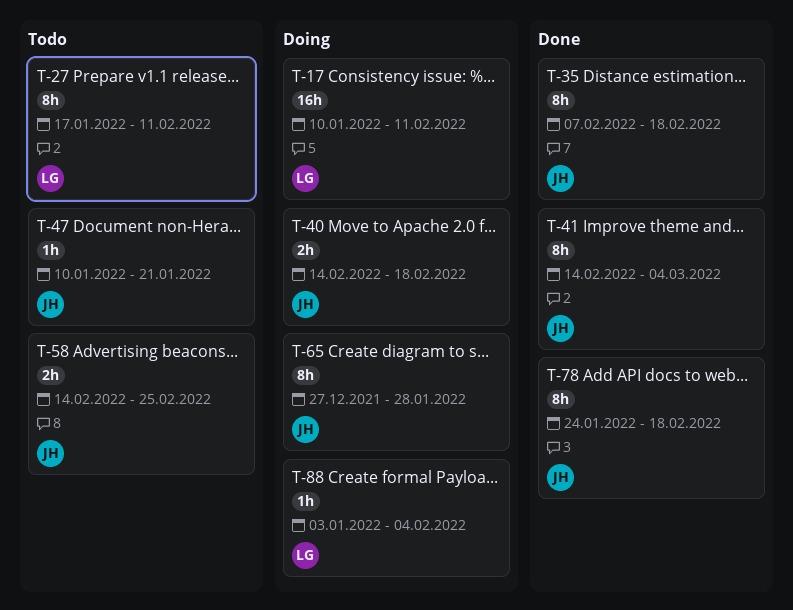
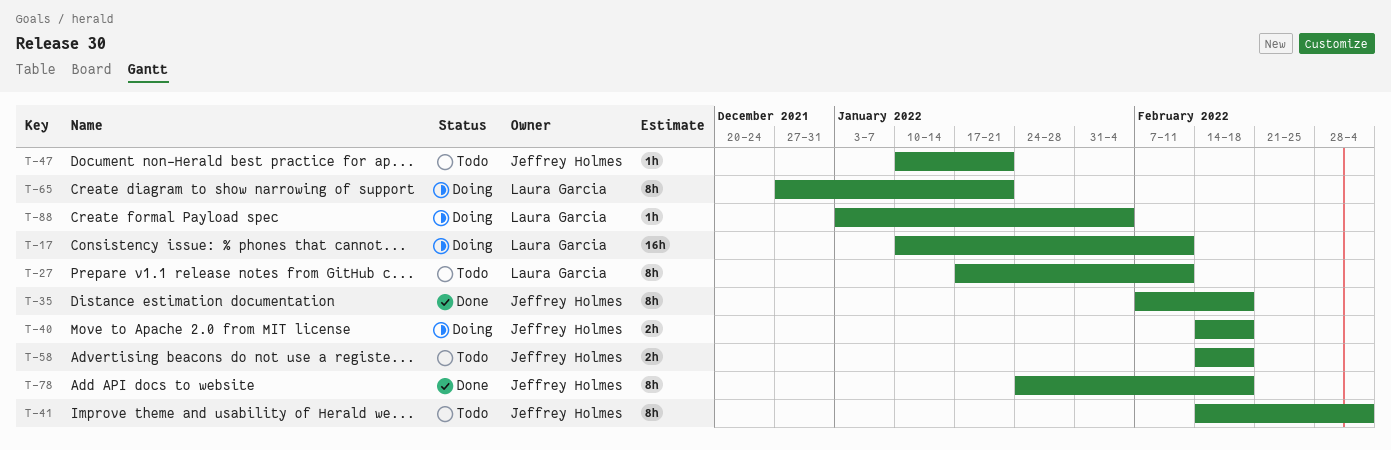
T-41, status: Done -> Todo
T-58, due: Feb 25 -> Feb 18
T-65, owner: Jeffrey Holmes -> Laura Garcia
T-65, due: Jan 28 -> Jan 21

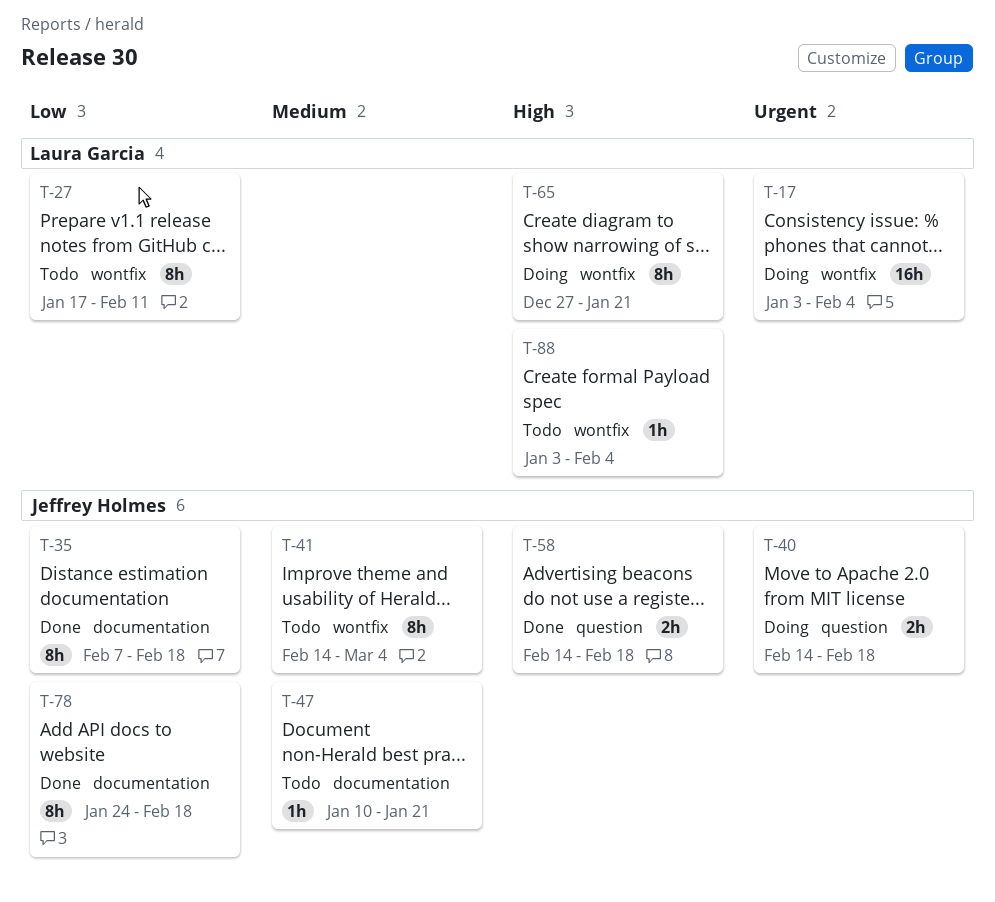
T-17, start: Jan 10 -> Jan 3
T-17, due: Feb 11 -> Feb 4
T-58, status: Todo -> Done
T-88, status: Doing -> Todo

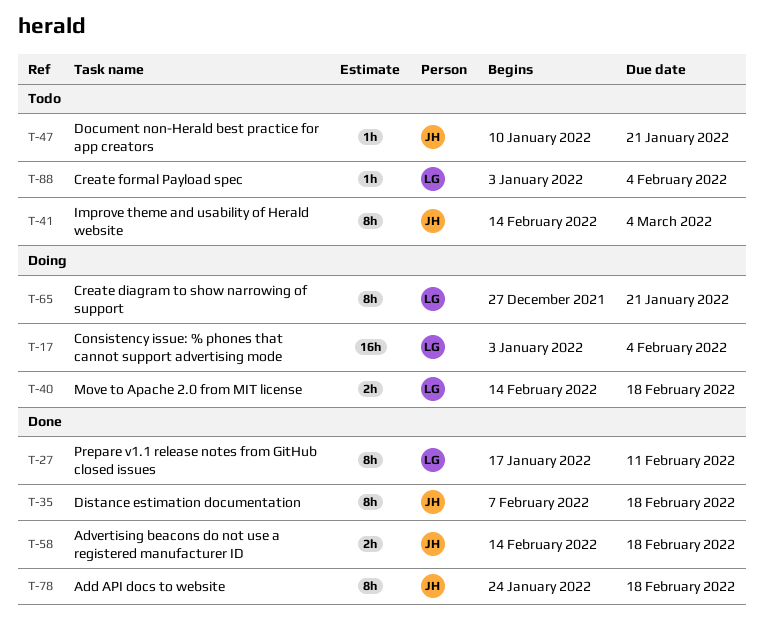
T-27, status: Todo -> Done
T-40, owner: Jeffrey Holmes -> Laura Garcia

